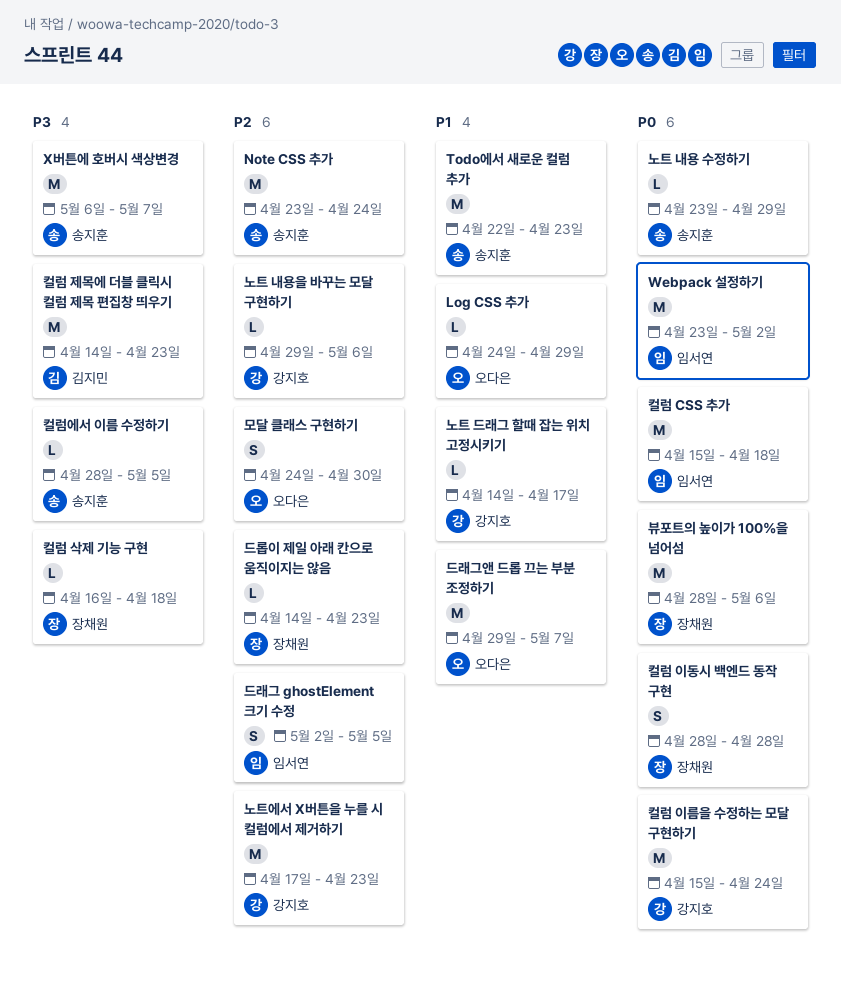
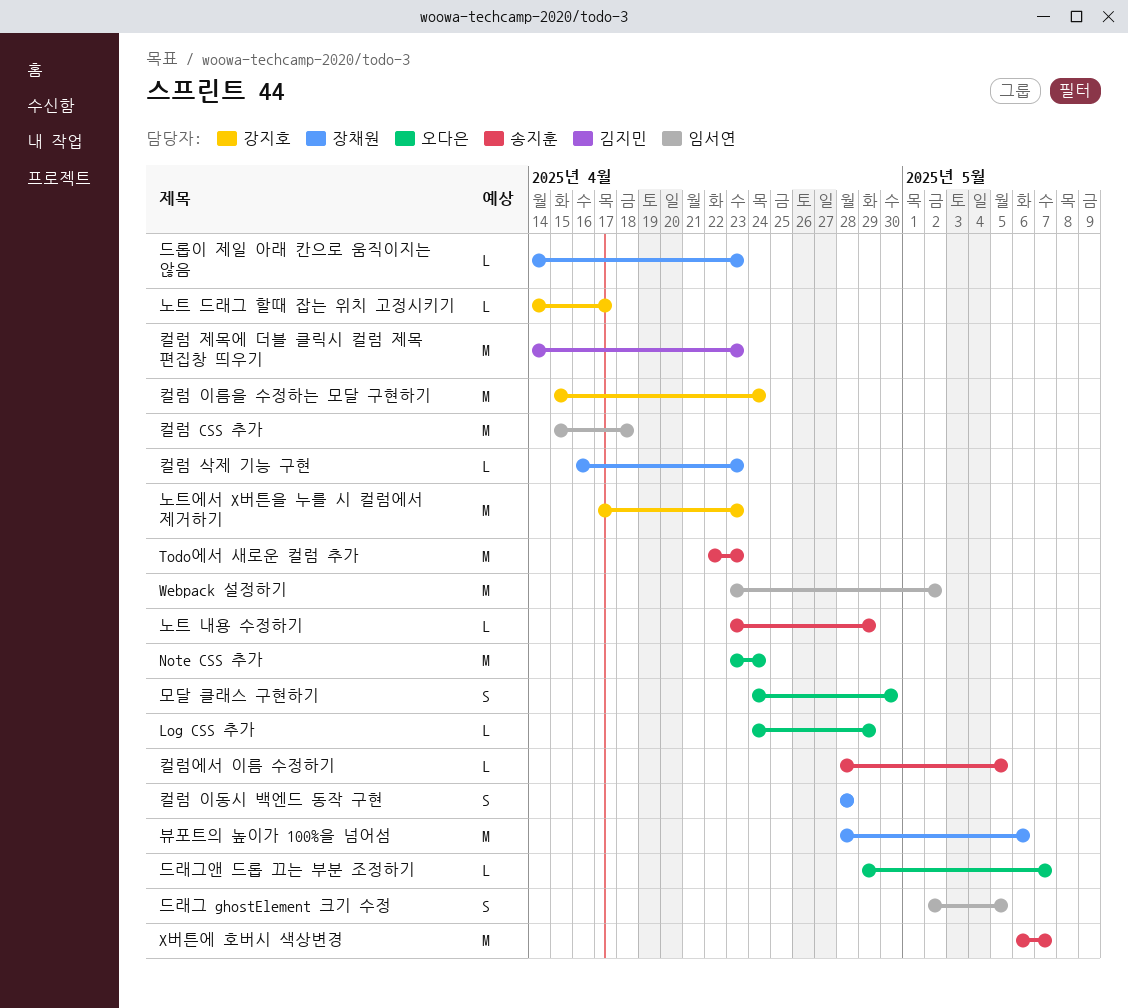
Note CSS 추가, owner: 송지훈 -> 오다은
노트 내용을 바꾸는 모달 구현하기: present -> none
드래그앤 드롭 끄는 부분 조정하기, estimate: M -> L
컬럼 삭제 기능 구현, due: Apr 18 -> Apr 23

